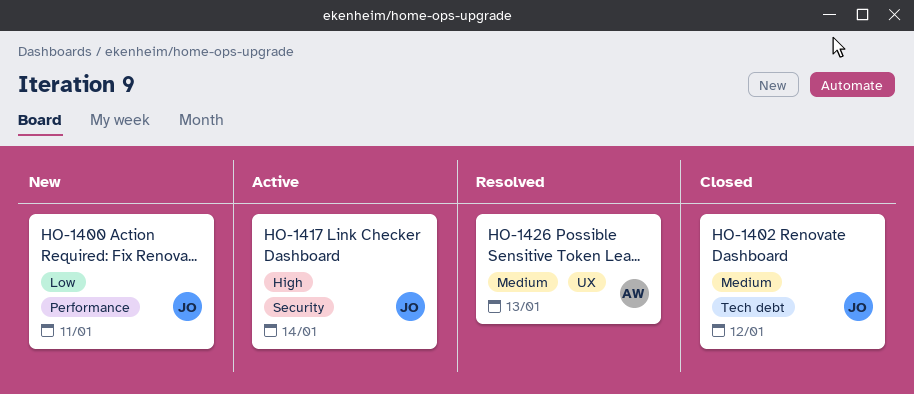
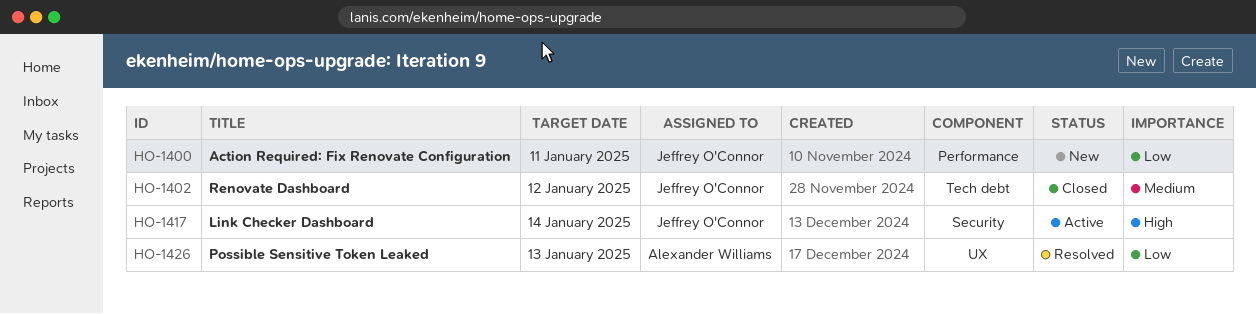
HO-1426, priority: Medium -> Low

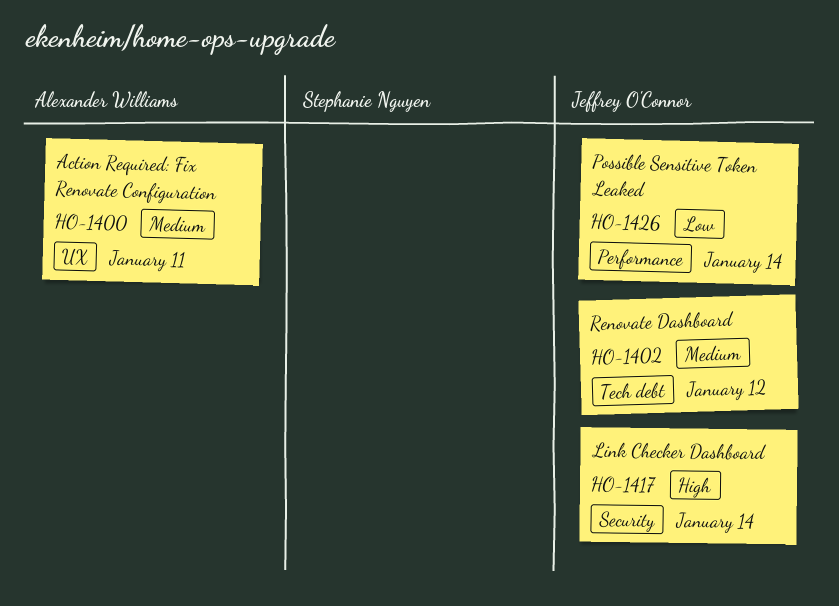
HO-1400, owner: Jeffrey O'Connor -> Alexander Williams
HO-1400, priority: Low -> Medium
HO-1400, label: Performance -> UX
HO-1426, owner: Alexander Williams -> Jeffrey O'Connor
HO-1426, label: UX -> Performance
HO-1426, due: Jan 13 -> Jan 14

